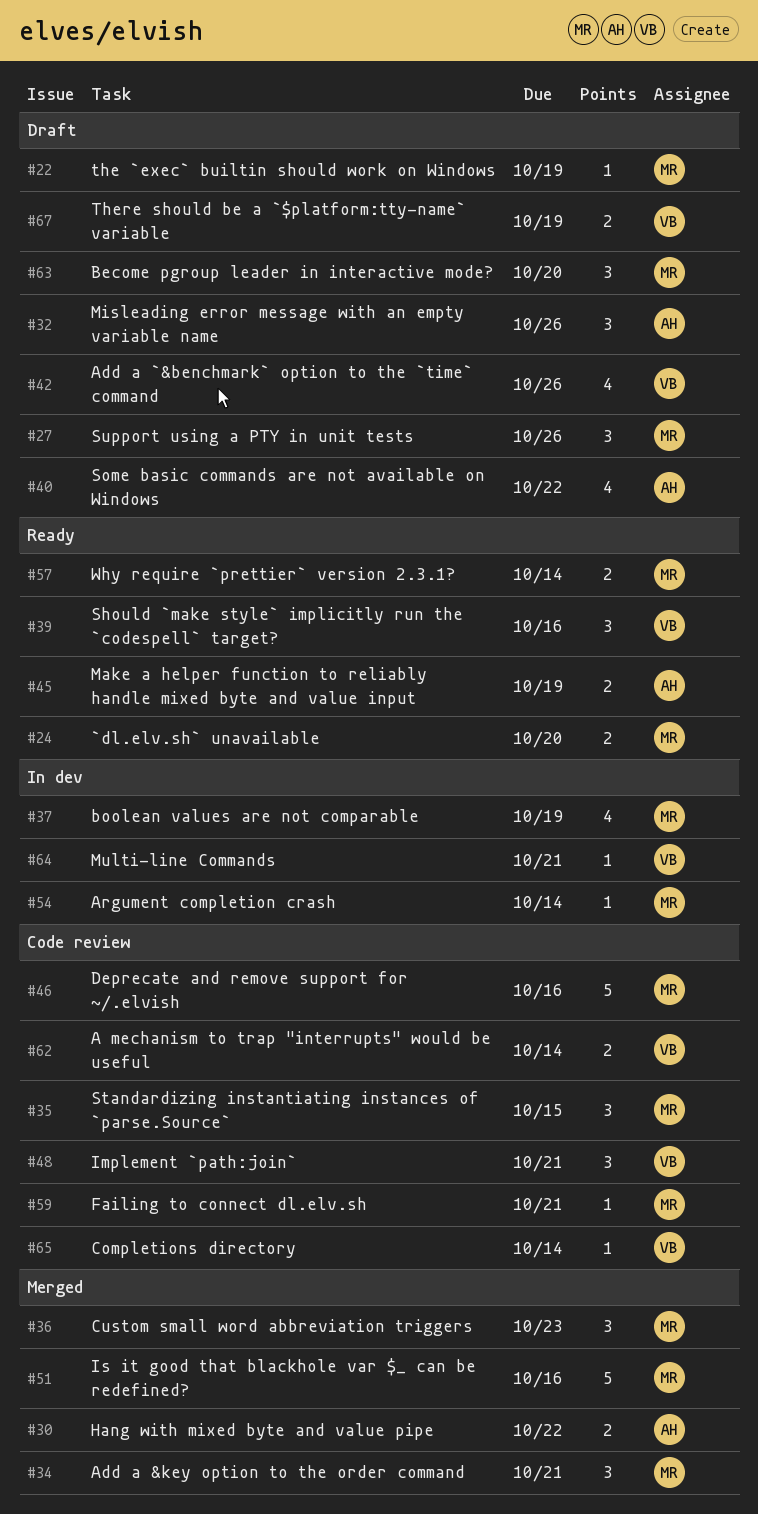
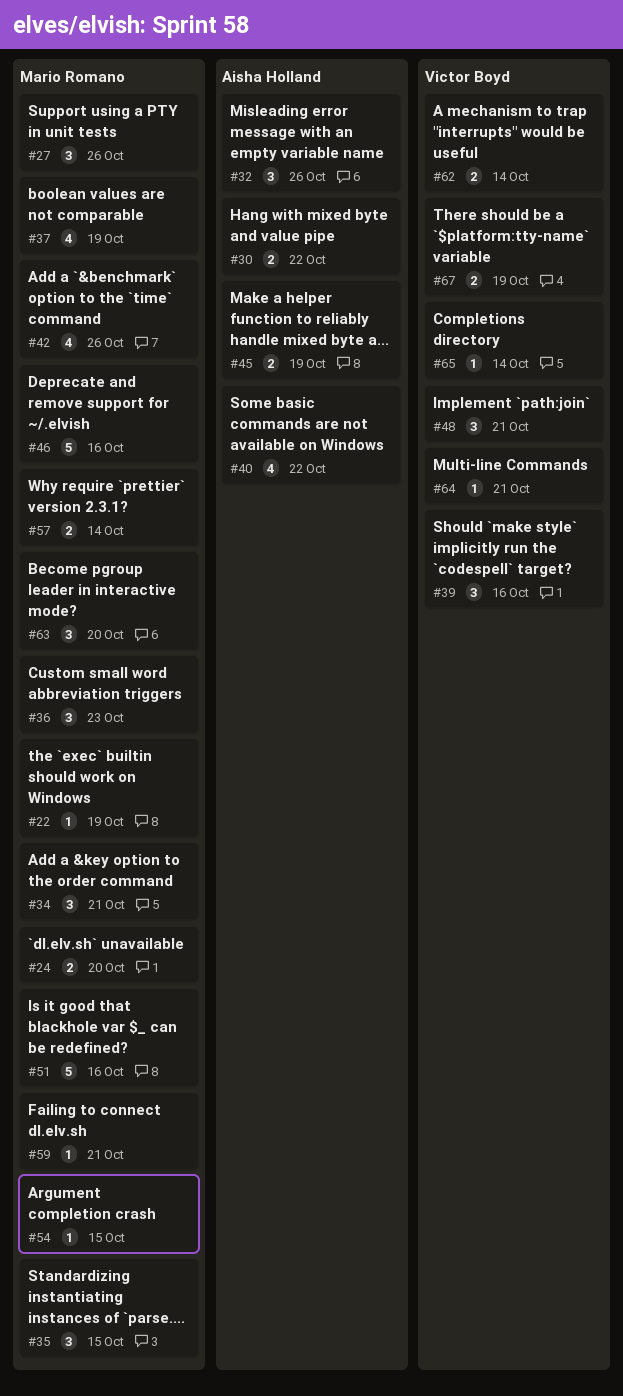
#42, owner: Victor Boyd -> Mario Romano
#54, due: Oct 14 -> Oct 15

